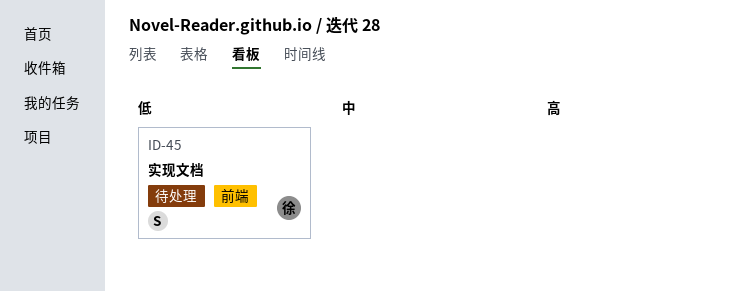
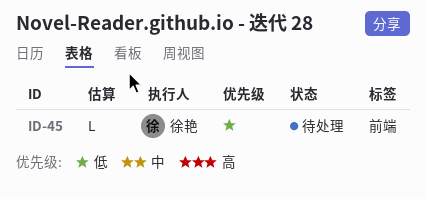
ID-45, estimate: S -> L

